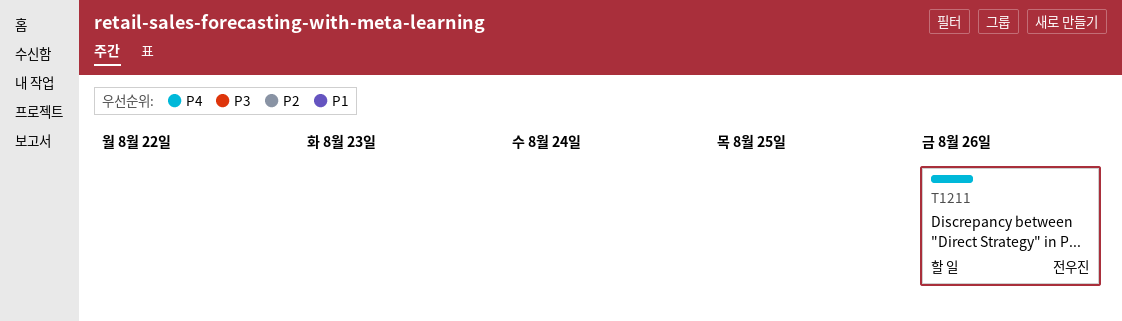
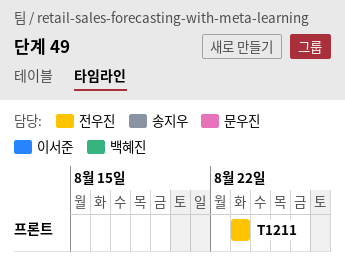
T1211, due: Aug 26 -> Aug 23

